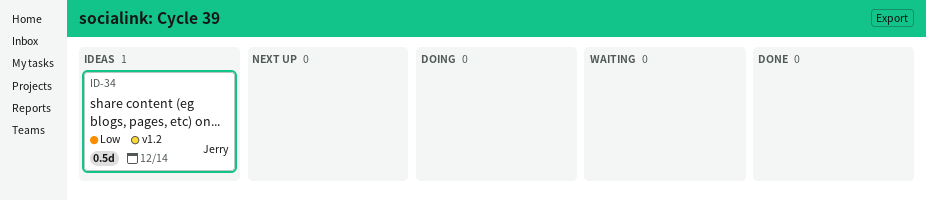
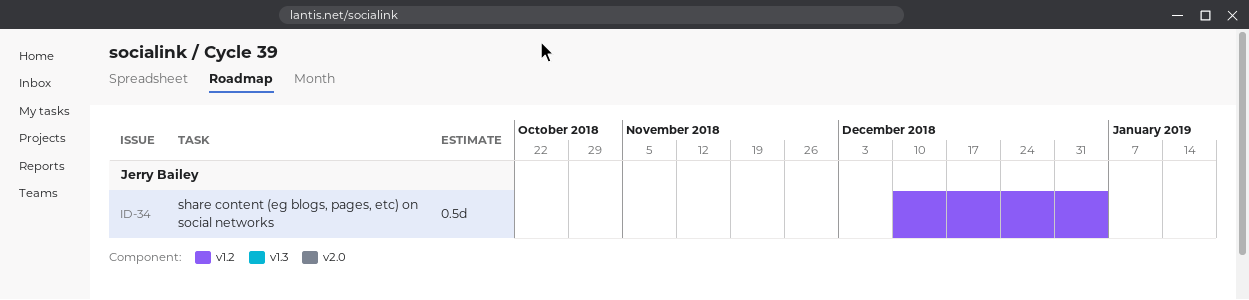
ID-34, due: Dec 14 -> Jan 4

